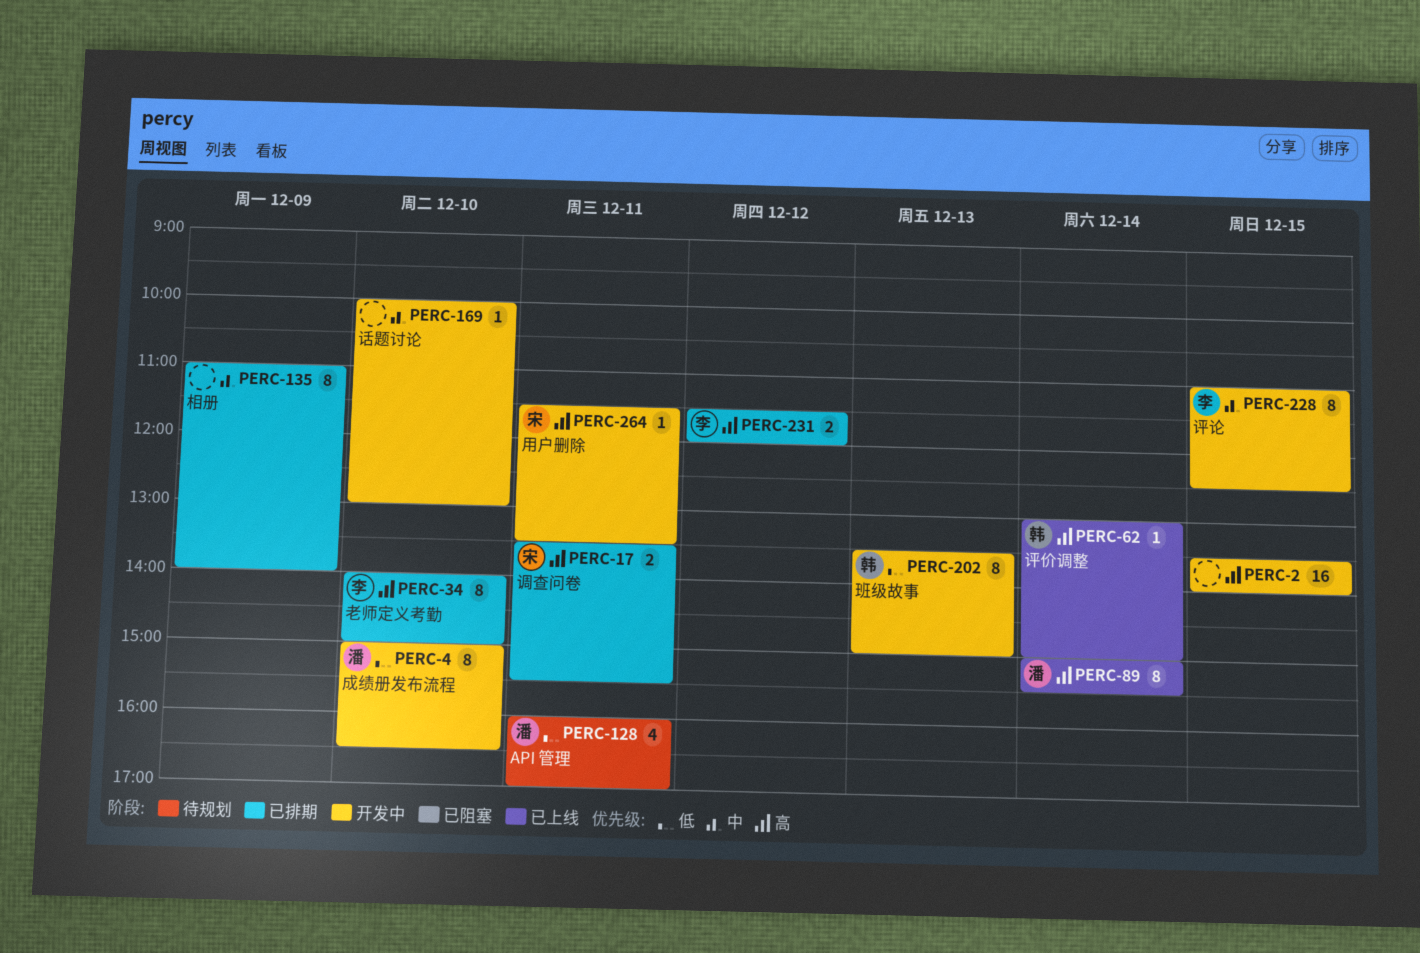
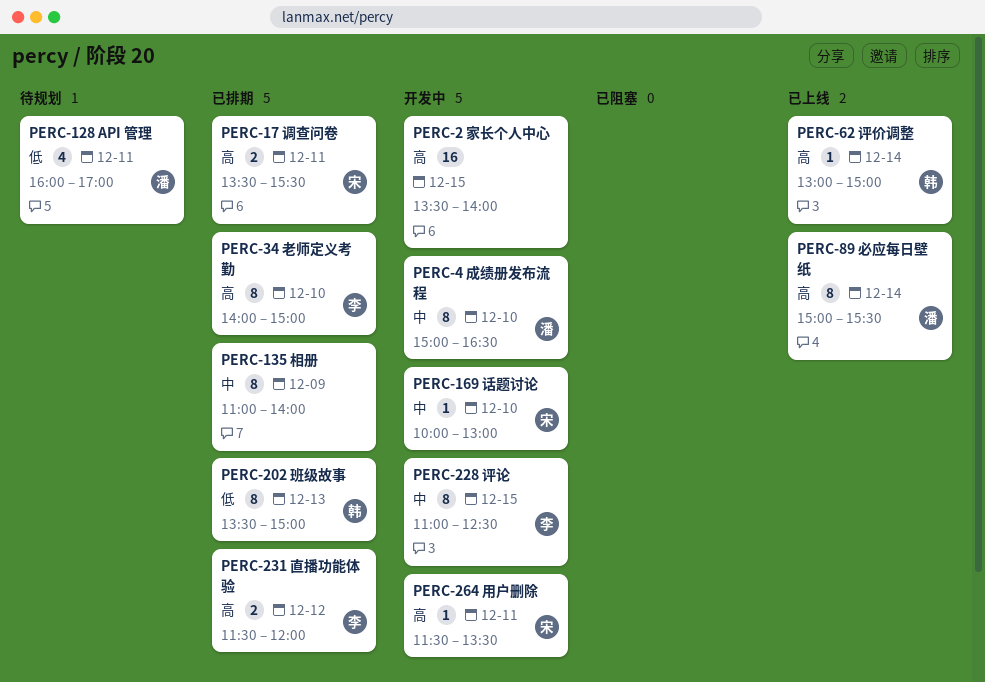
PERC-4, priority: 低 -> 中
PERC-169, owner: none -> 宋
PERC-202, status: 开发中 -> 已排期

